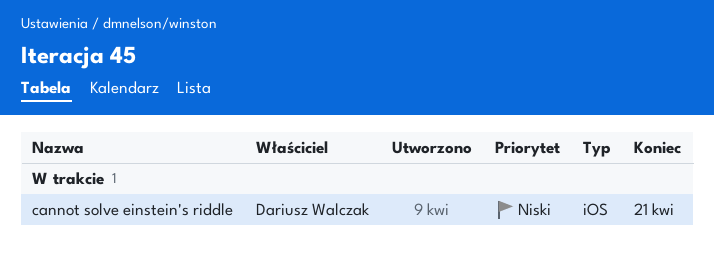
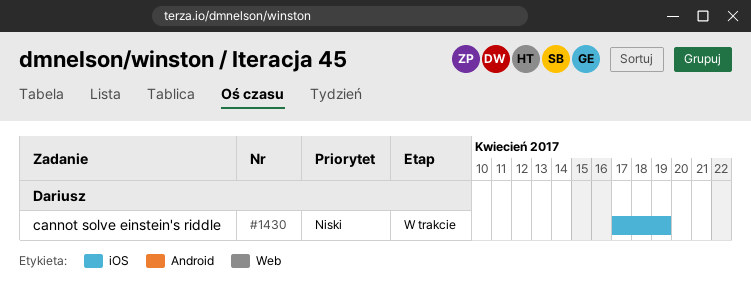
cannot solve einstein's riddle, due: Apr 21 -> Apr 19

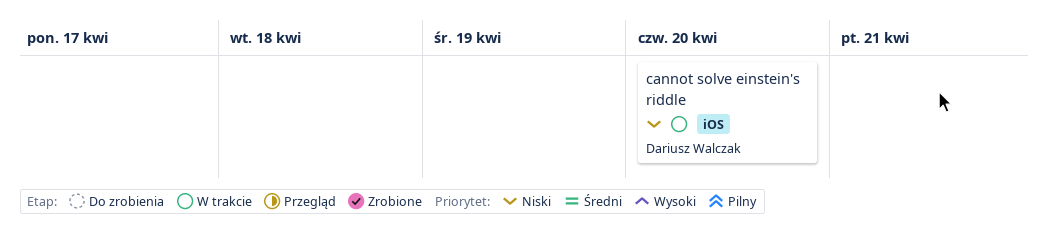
cannot solve einstein's riddle, due: Apr 19 -> Apr 20

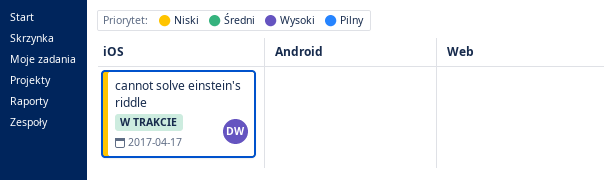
cannot solve einstein's riddle, due: Apr 20 -> Apr 17

